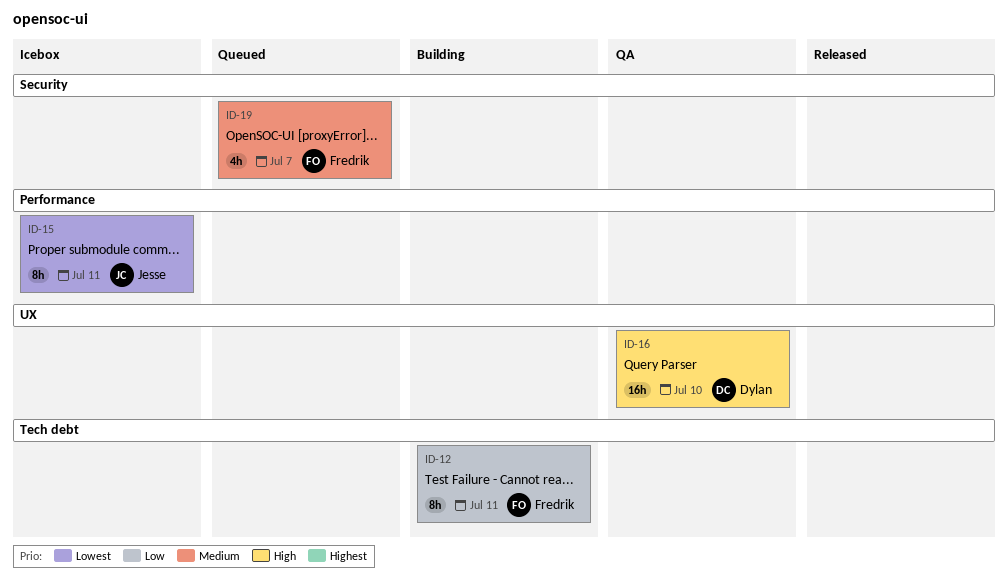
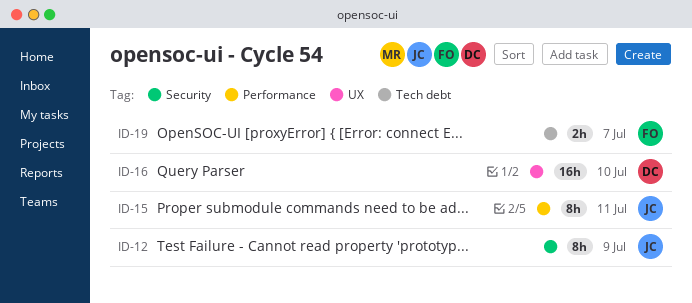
ID-12, owner: Fredrik -> Jesse
ID-12, label: Tech debt -> Security
ID-12, due: Jul 11 -> Jul 9
ID-19, label: Security -> Tech debt
ID-19, estimate: 4h -> 2h

